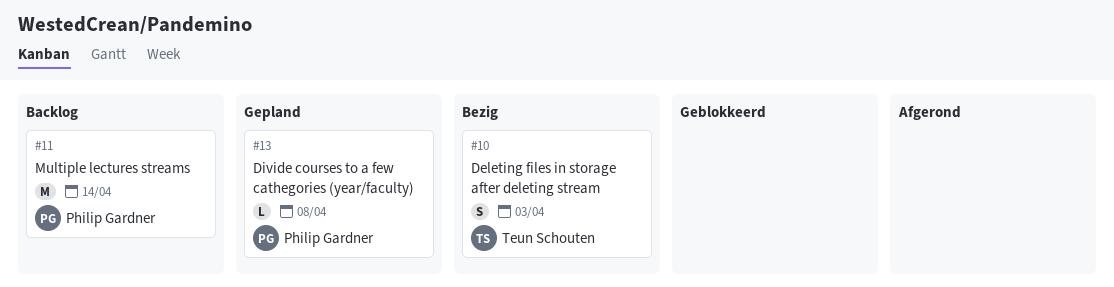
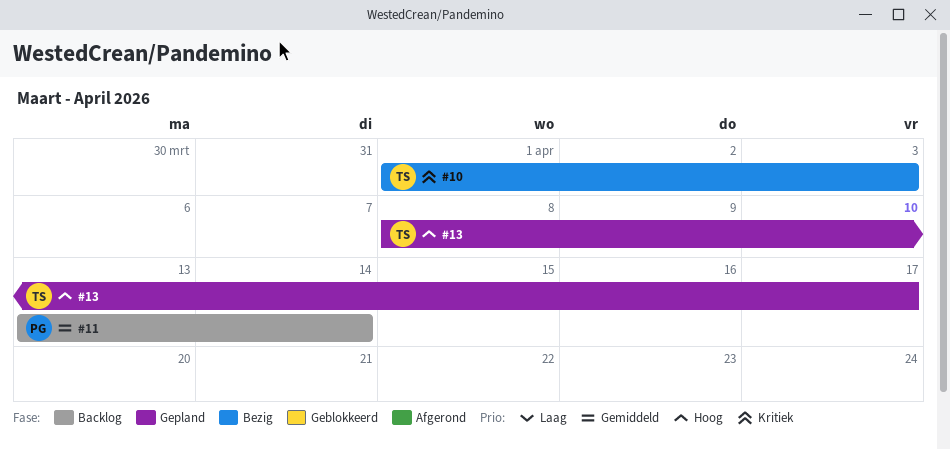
#13, owner: Philip Gardner -> Teun Schouten
#13, due: Apr 8 -> Apr 17

